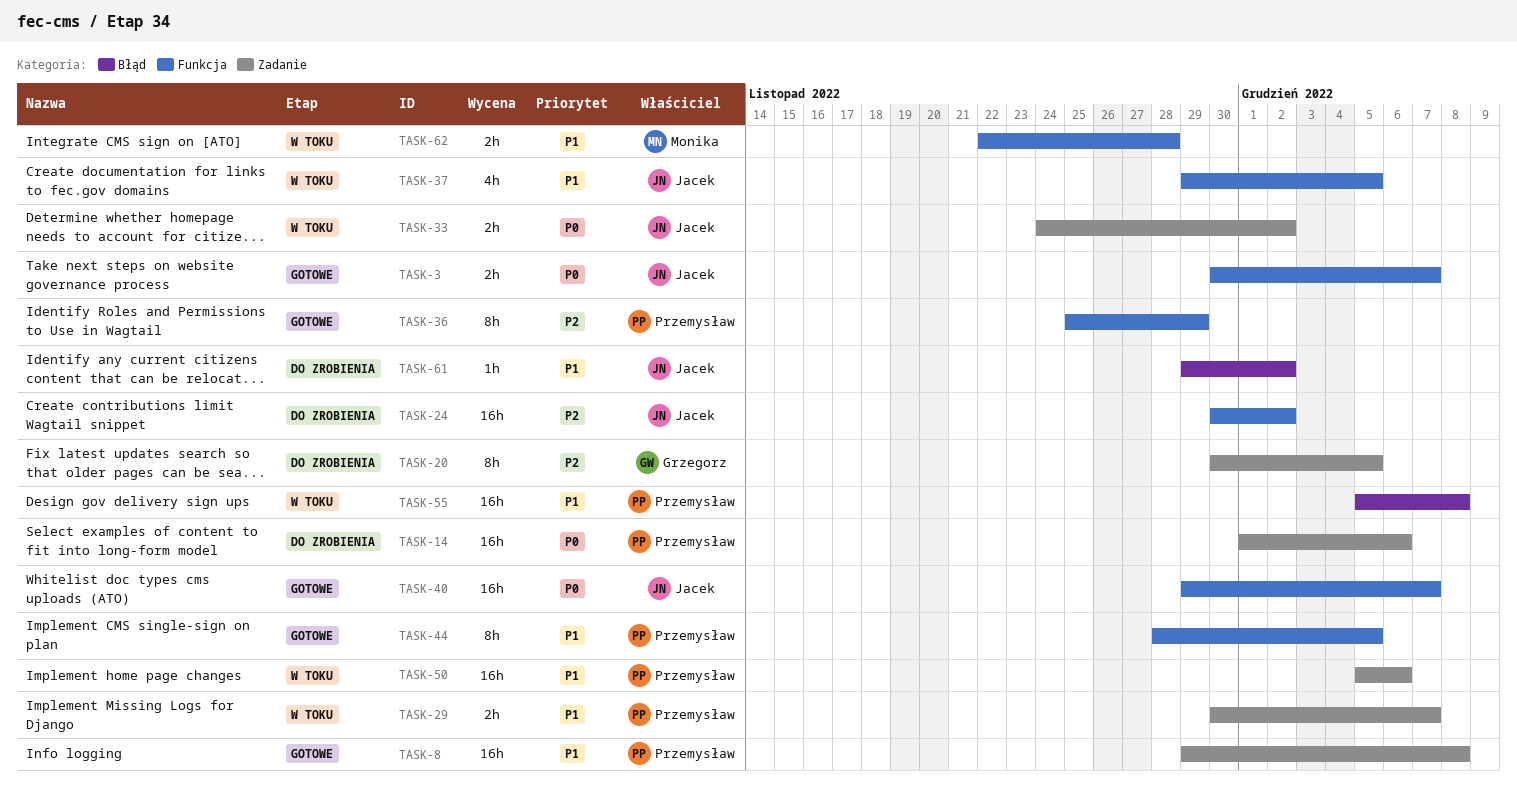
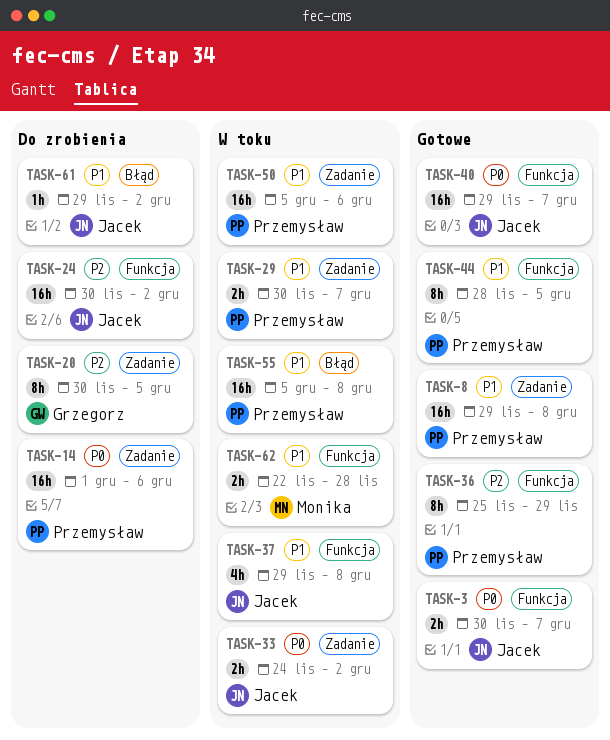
TASK-37, due: Dec 5 -> Dec 8

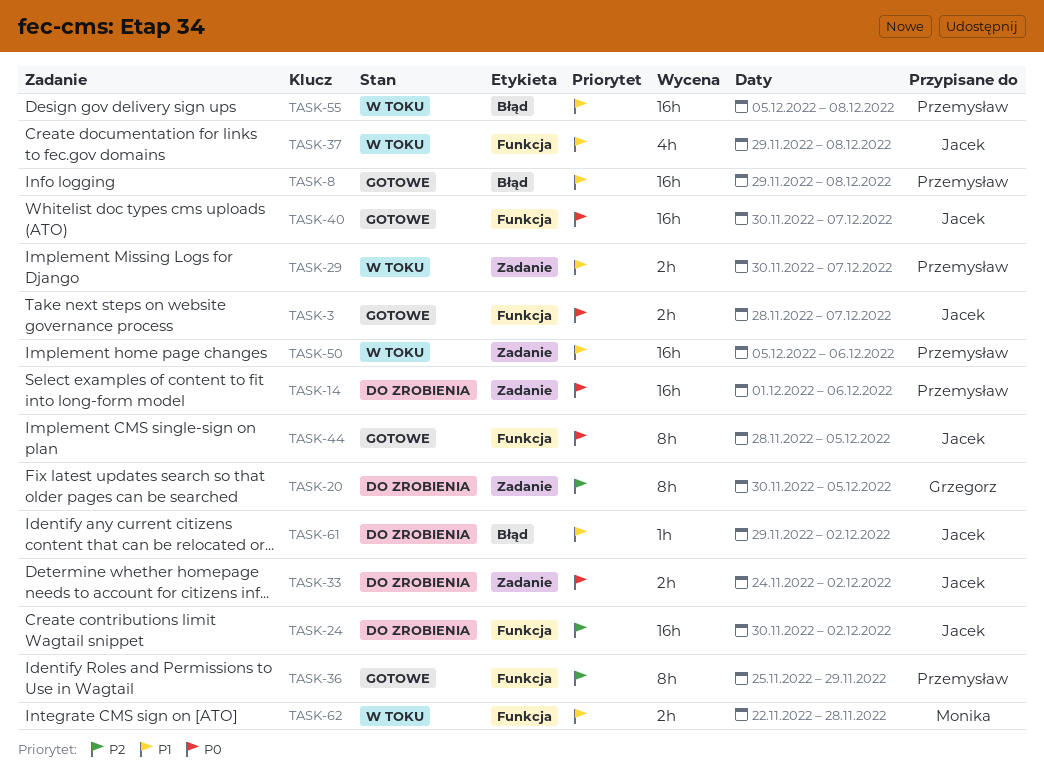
TASK-3, start: Nov 30 -> Nov 28
TASK-8, label: Zadanie -> Błąd
TASK-33, status: W toku -> Do zrobienia
TASK-40, start: Nov 29 -> Nov 30
TASK-44, owner: Przemysław -> Jacek
TASK-44, priority: P1 -> P0

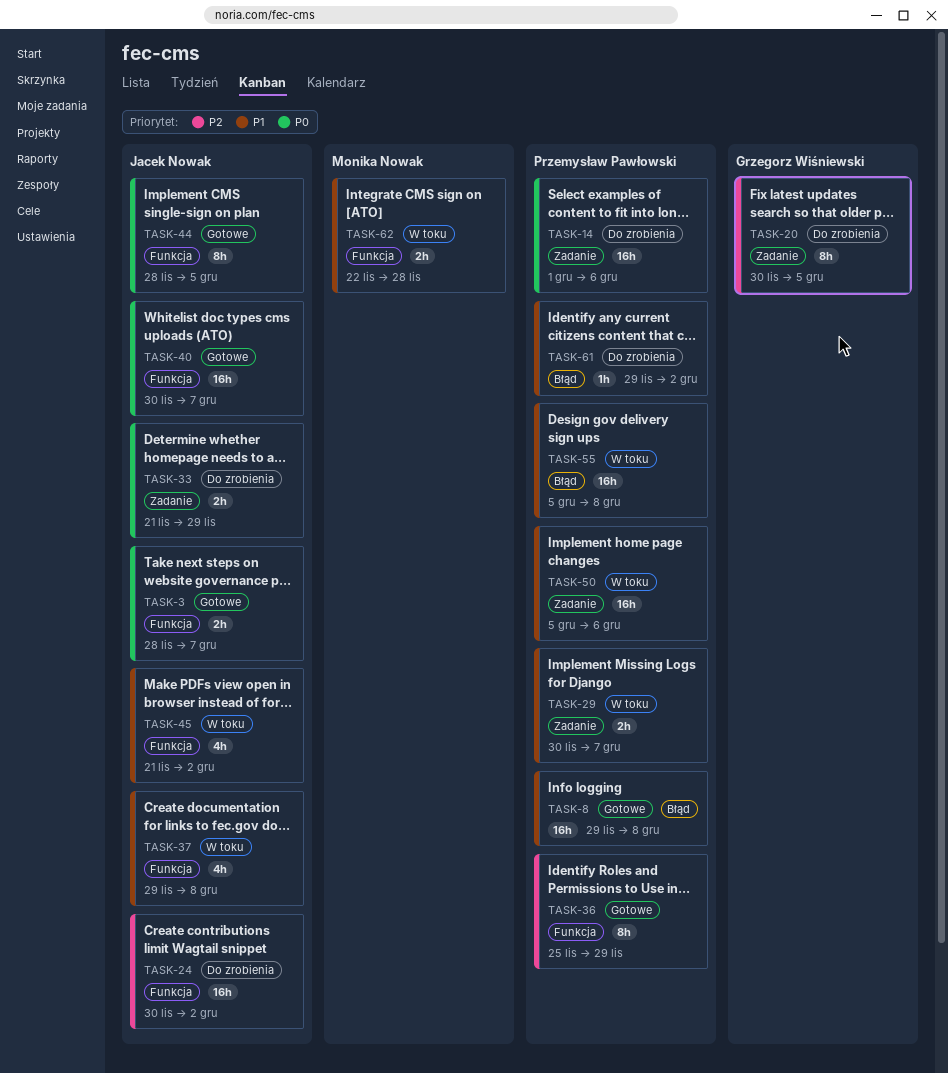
TASK-33, start: Nov 24 -> Nov 21
TASK-33, due: Dec 2 -> Nov 29
TASK-45: none -> present
TASK-61, owner: Jacek Nowak -> Przemysław Pawłowski

